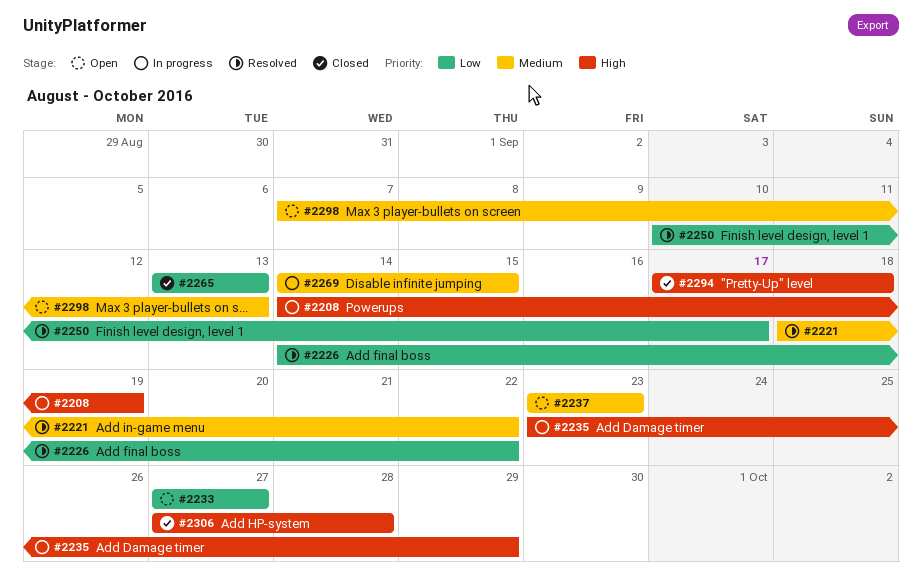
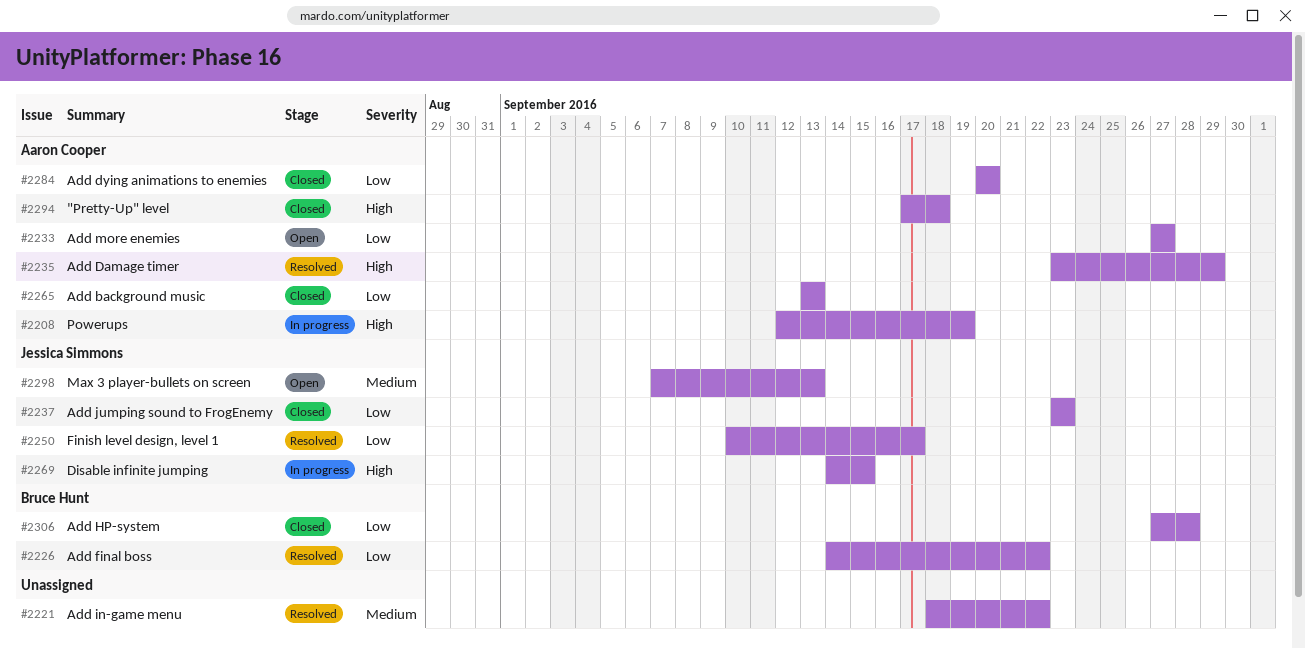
#2208, start: Sep 14 -> Sep 12
#2235, status: In progress -> Resolved
#2237, status: Open -> Closed
#2237, priority: Medium -> Low
#2269, priority: Medium -> High
#2284: none -> present
#2306, priority: High -> Low

